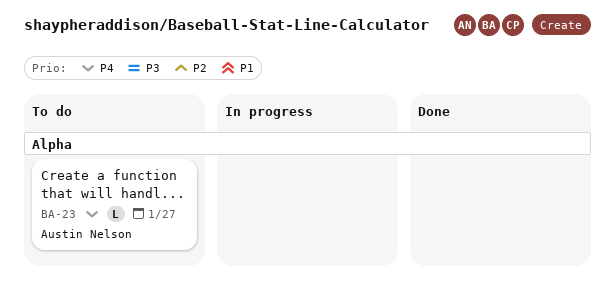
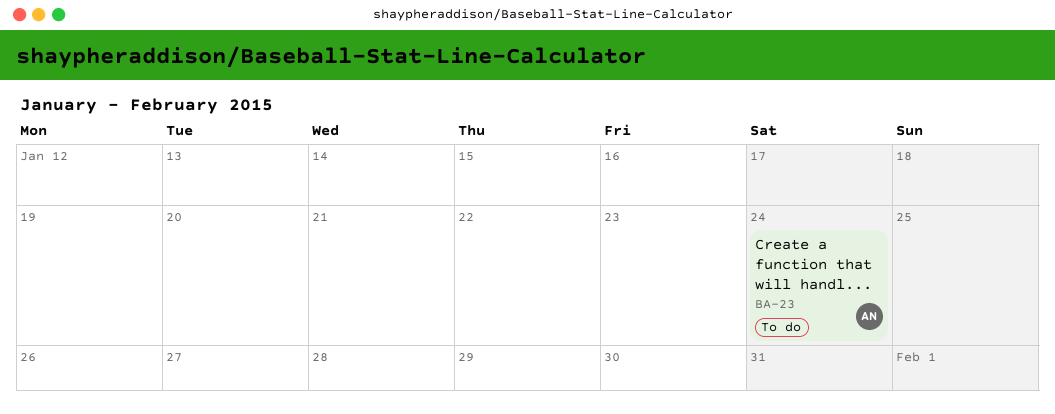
BA-23, due: Jan 27 -> Jan 24

